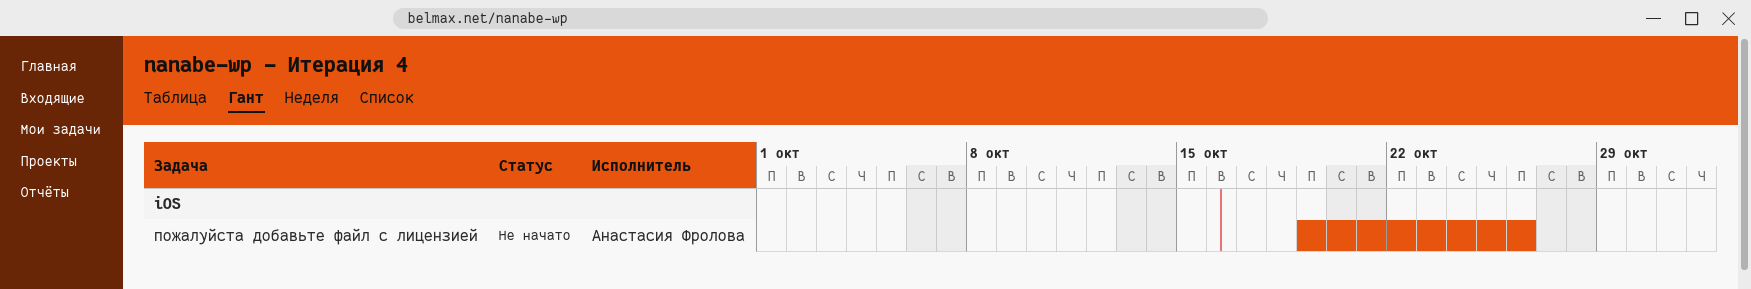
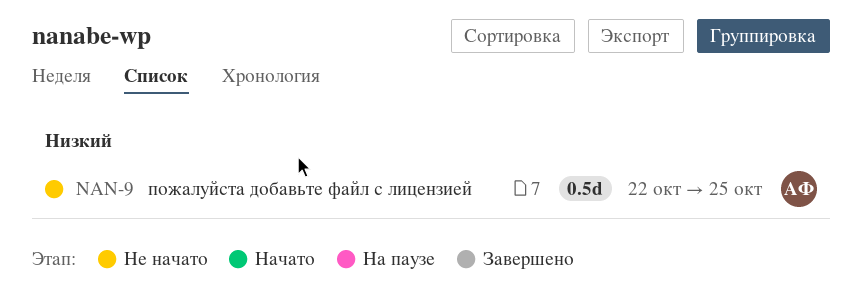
пожалуйста добавьте файл с лицензией, start: Oct 19 -> Oct 22
пожалуйста добавьте файл с лицензией, due: Oct 26 -> Oct 25

